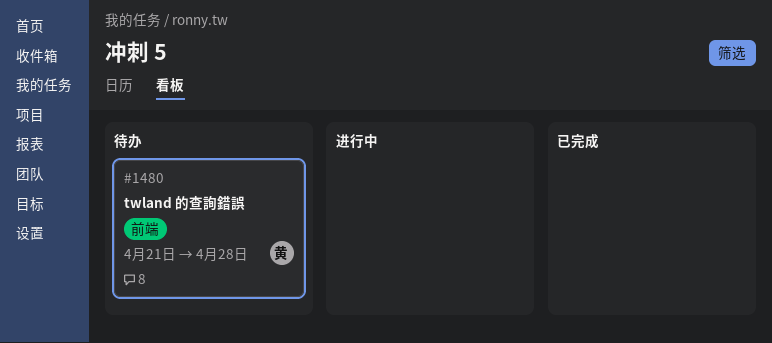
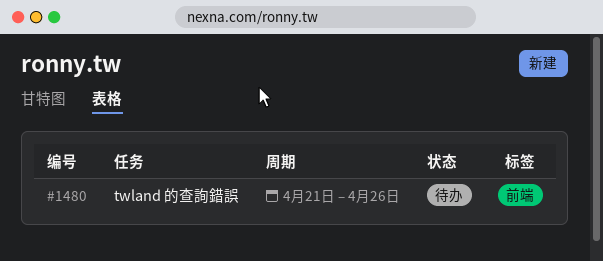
#1480, due: Apr 28 -> Apr 26

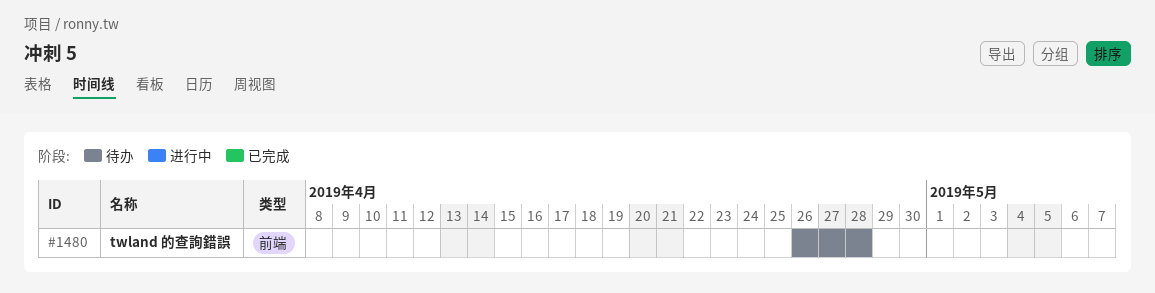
#1480, start: Apr 21 -> Apr 26
#1480, due: Apr 26 -> Apr 28

